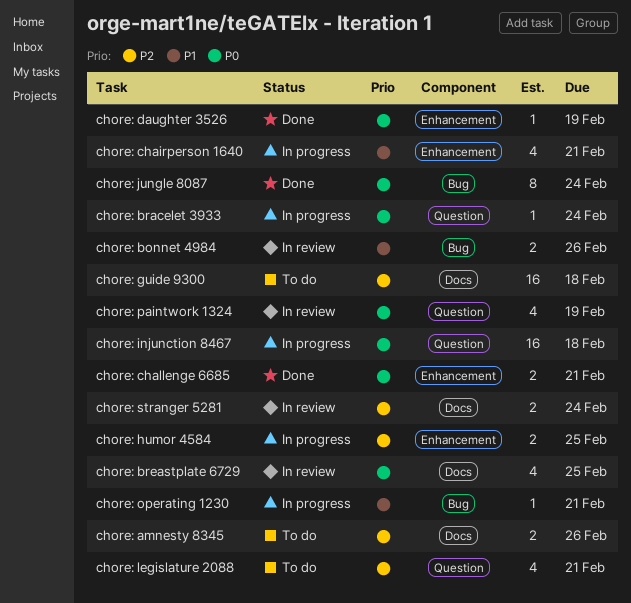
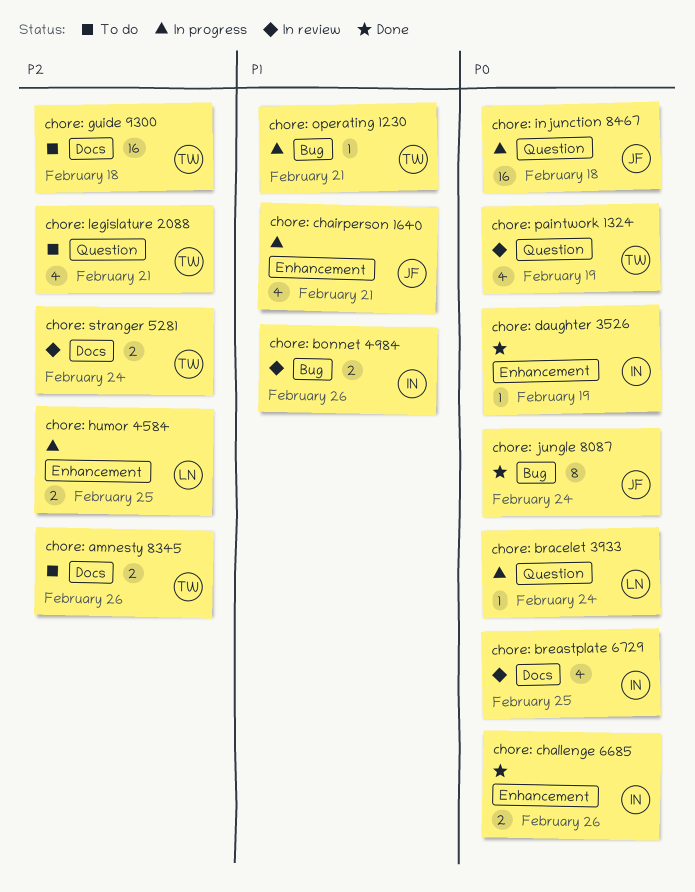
chore: challenge 6685, due: Feb 21 -> Feb 26

